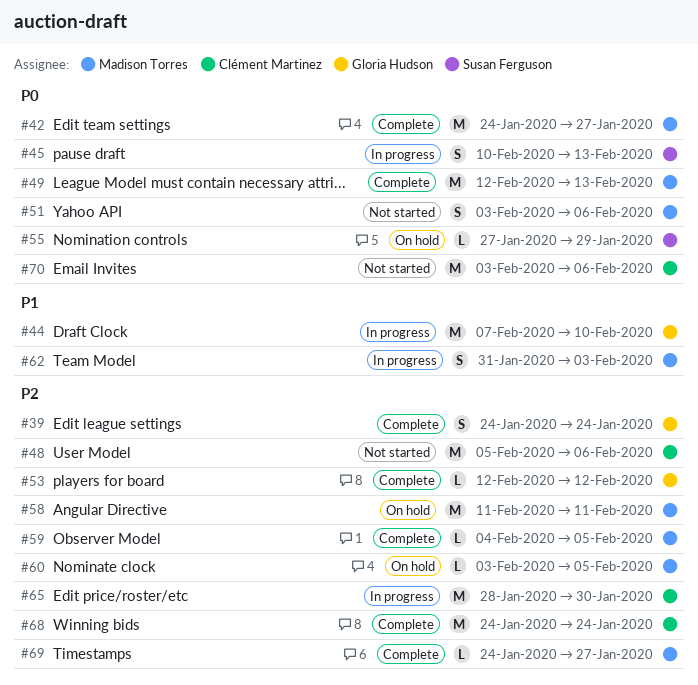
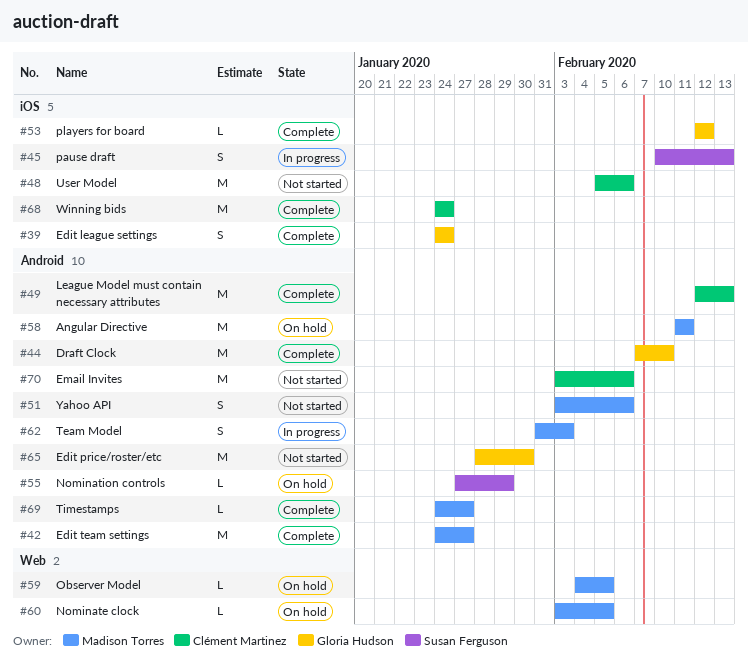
#44, status: In progress -> Complete
#49, owner: Madison Torres -> Clément Martinez
#59, status: Complete -> On hold
#65, status: In progress -> Not started
#65, owner: Clément Martinez -> Gloria Hudson

